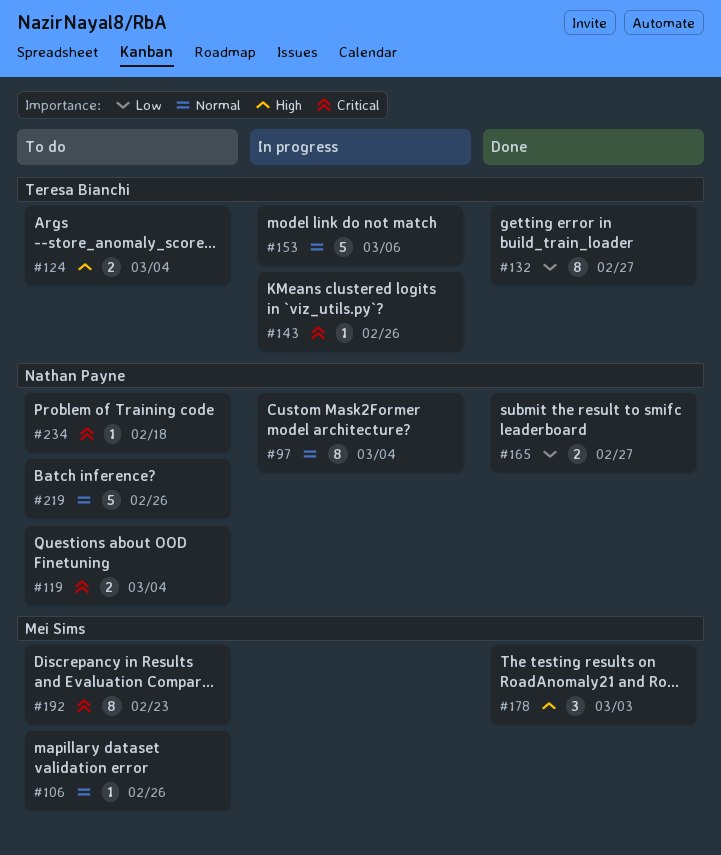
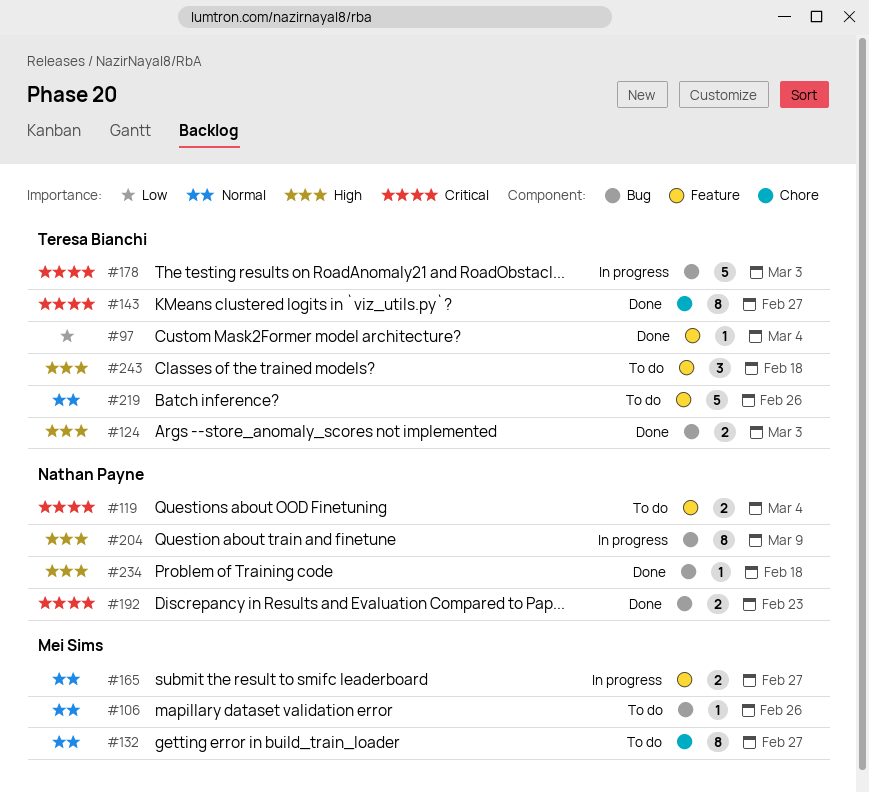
#97, status: In progress -> Done
#97, owner: Nathan Payne -> Teresa Bianchi
#97, priority: Normal -> Low
#97, estimate: 8 -> 1
#124, status: To do -> Done
#124, due: Mar 4 -> Mar 3
#132, status: Done -> To do
#132, owner: Teresa Bianchi -> Mei Sims
#132, priority: Low -> Normal
#143, status: In progress -> Done
#143, estimate: 1 -> 8
#143, due: Feb 26 -> Feb 27
#153: present -> none
#165, status: Done -> In progress
#165, owner: Nathan Payne -> Mei Sims
#165, priority: Low -> Normal
#178, status: Done -> In progress
#178, owner: Mei Sims -> Teresa Bianchi
#178, priority: High -> Critical
#178, estimate: 3 -> 5
#192, status: To do -> Done
#192, owner: Mei Sims -> Nathan Payne
#192, estimate: 8 -> 2
#204: none -> present
#219, owner: Nathan Payne -> Teresa Bianchi
#234, status: To do -> Done
#234, priority: Critical -> High
#243: none -> present

